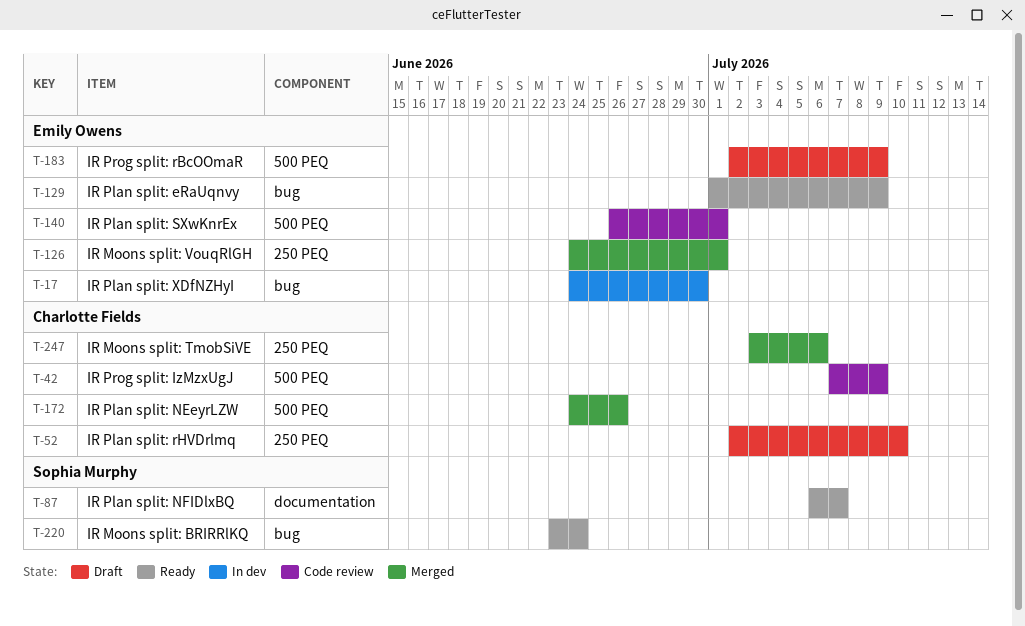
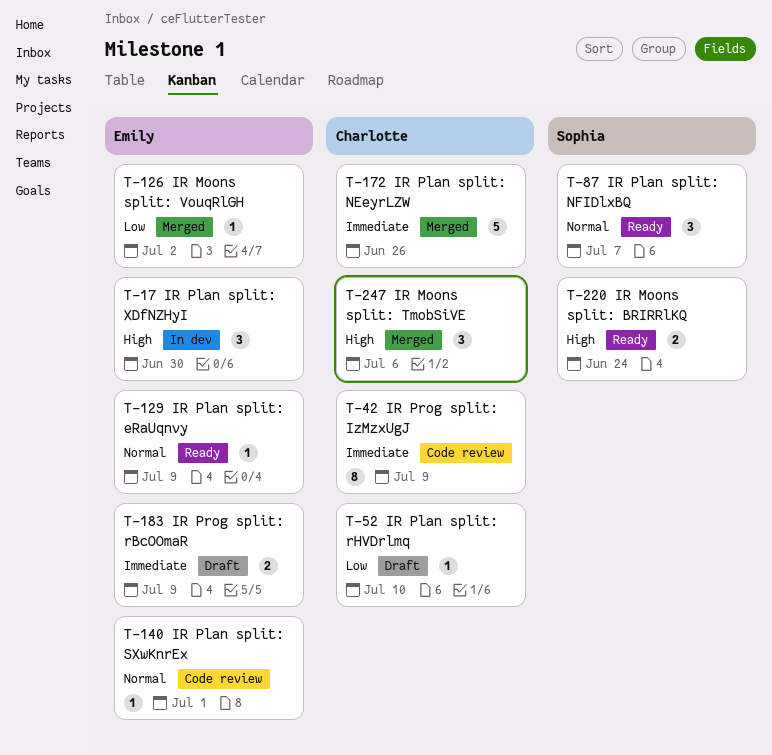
T-126, due: Jul 1 -> Jul 2

